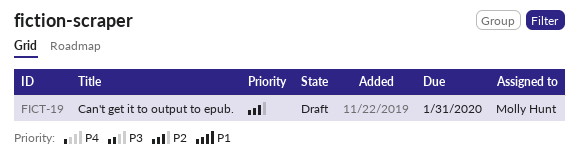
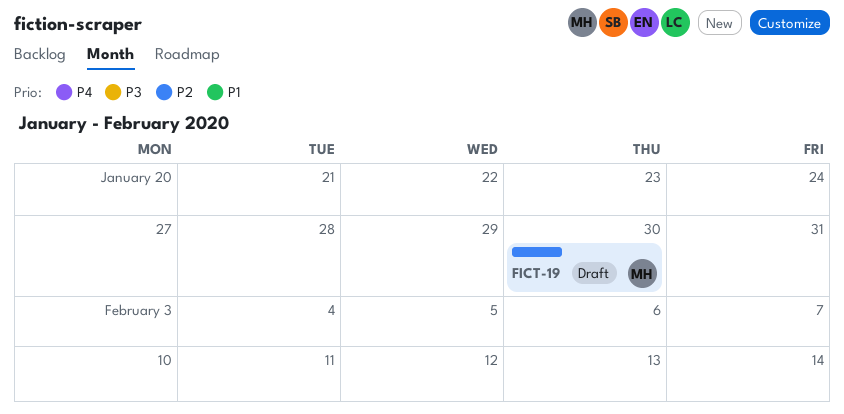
FICT-19, due: Jan 31 -> Jan 30

